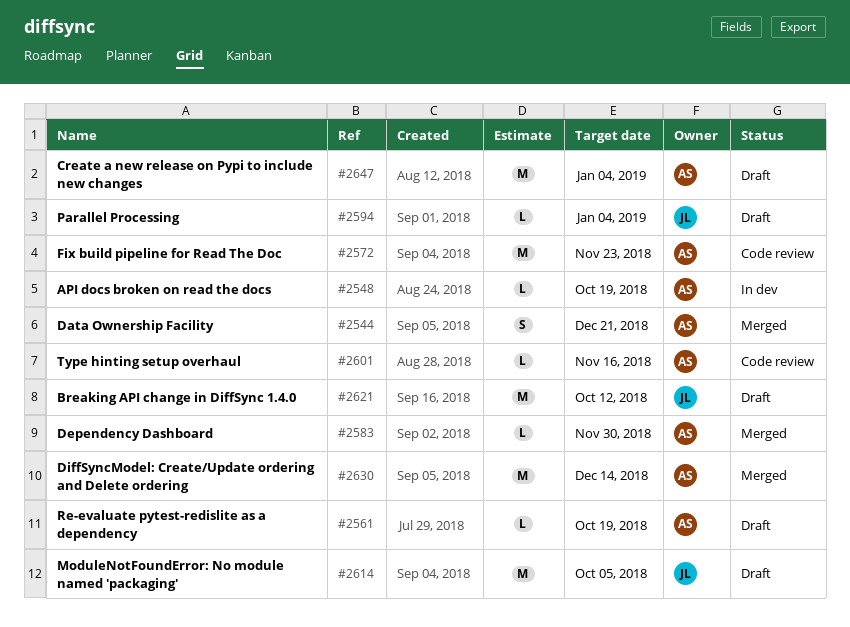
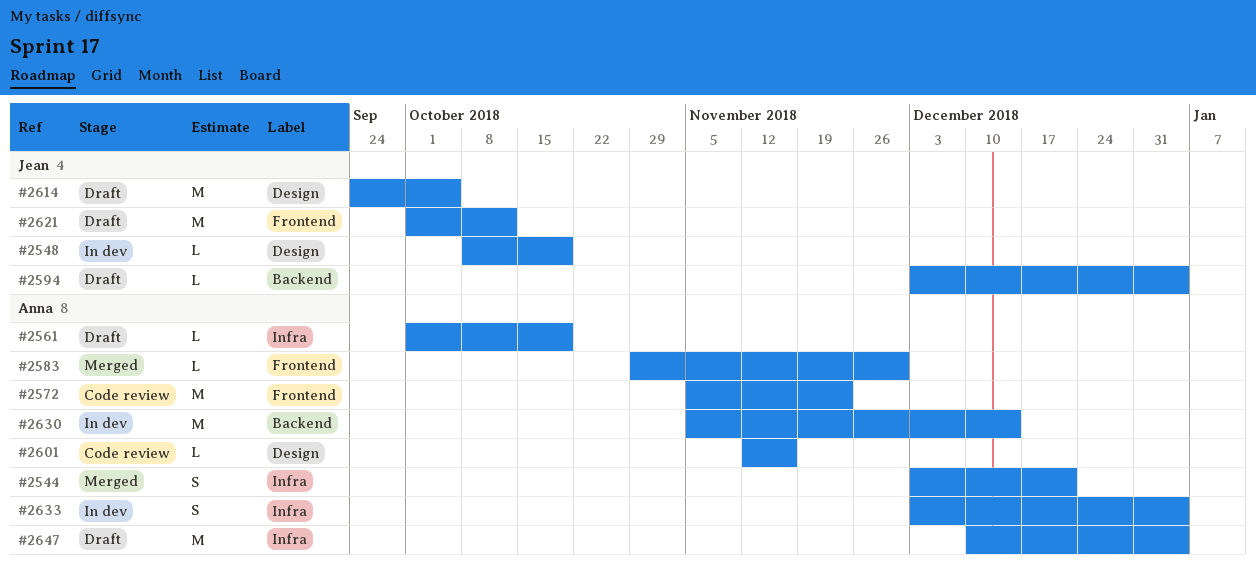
#2548, owner: Anna -> Jean
#2630, status: Merged -> In dev
#2633: none -> present

